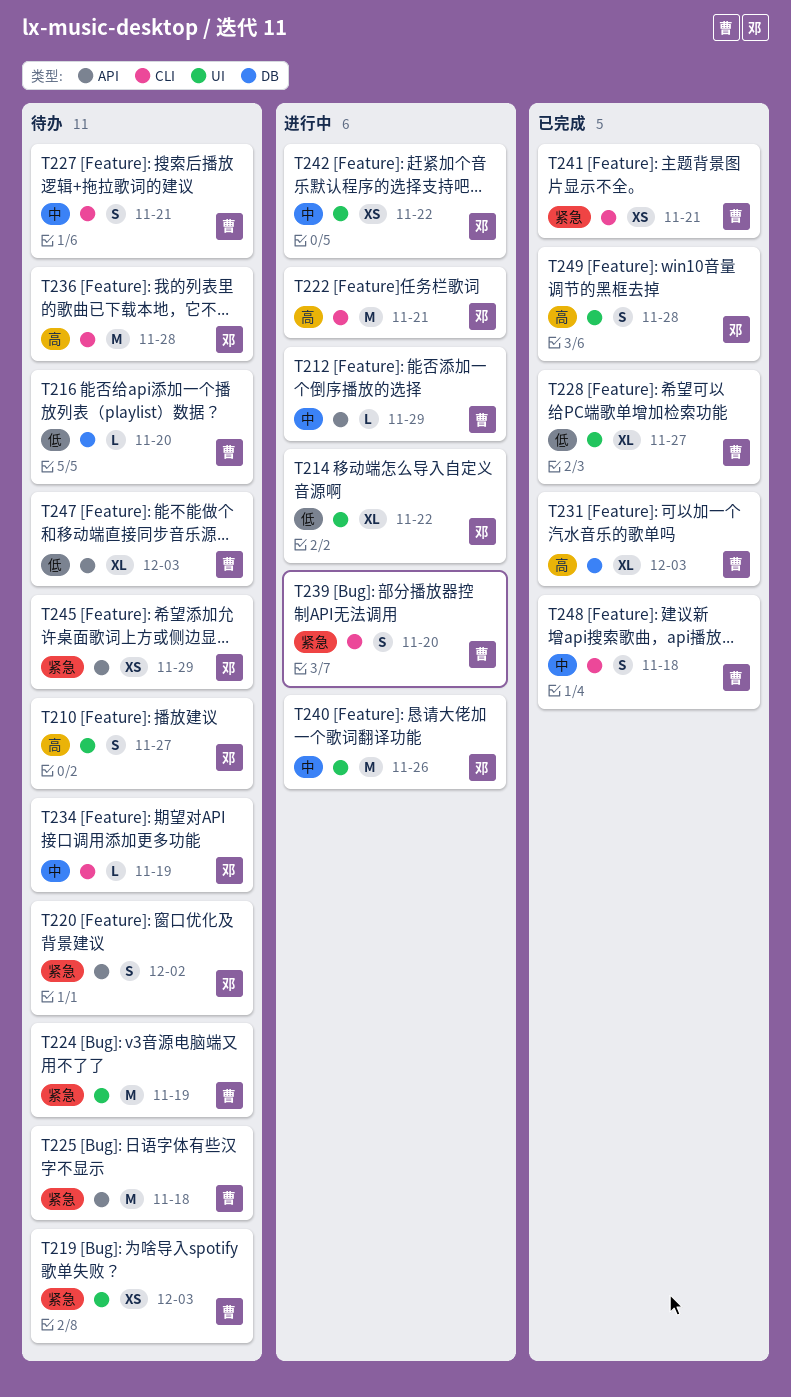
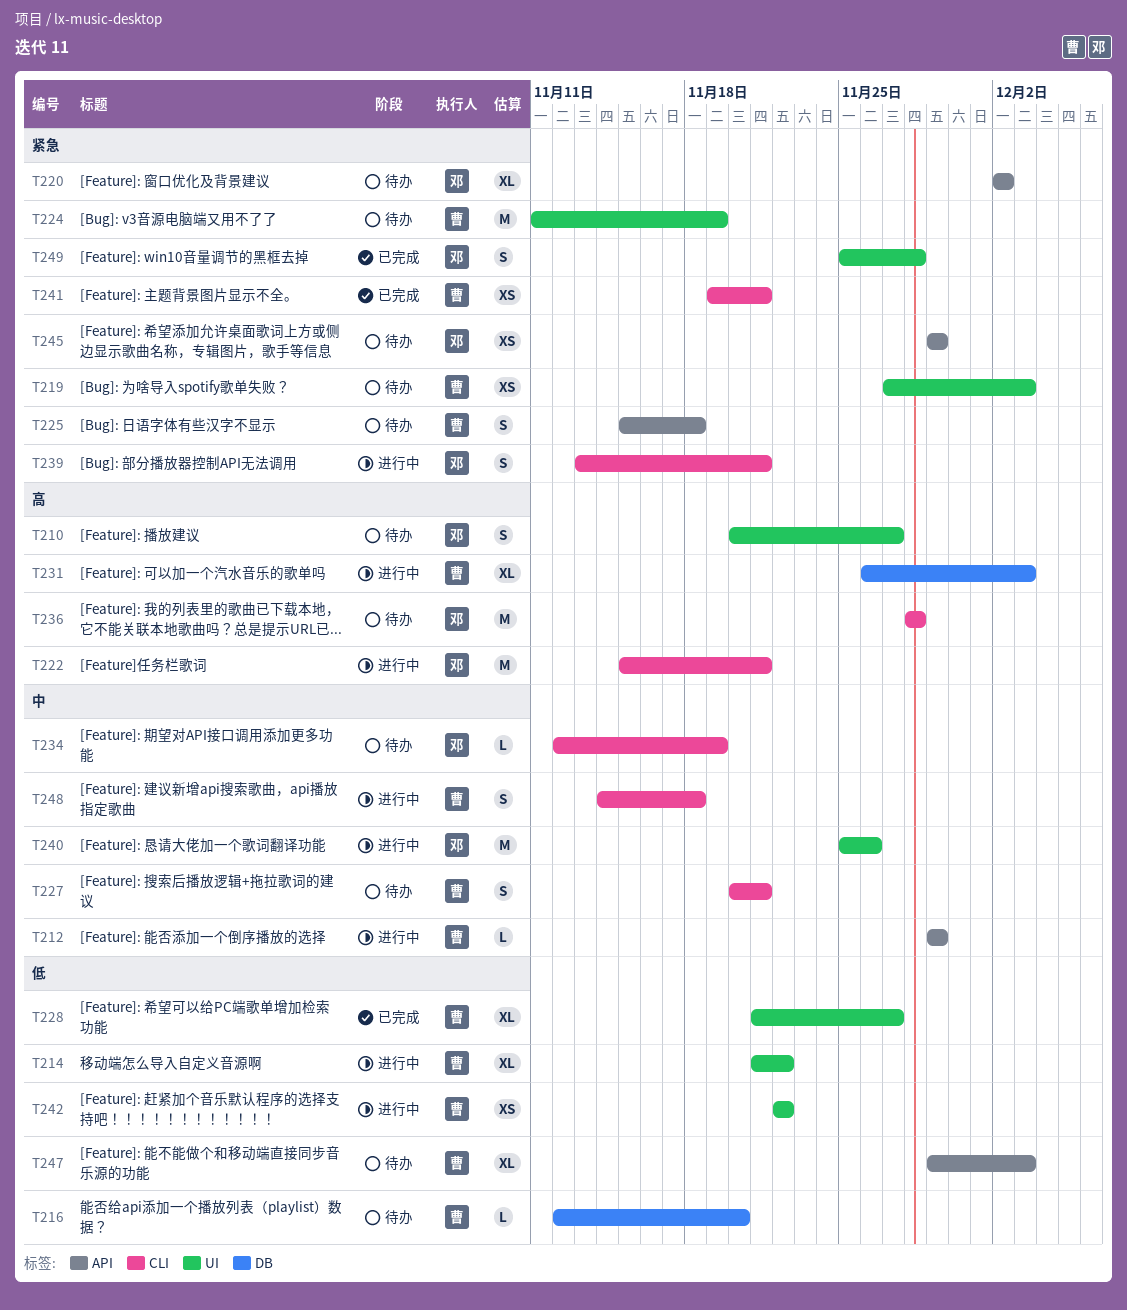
T214, owner: 邓 -> 曹
T220, estimate: S -> XL
T225, estimate: M -> S
T231, status: 已完成 -> 进行中
T239, owner: 曹 -> 邓
T239, due: Nov 20 -> Nov 21
T242, owner: 邓 -> 曹
T242, priority: 中 -> 低
T248, status: 已完成 -> 进行中
T249, priority: 高 -> 紧急

